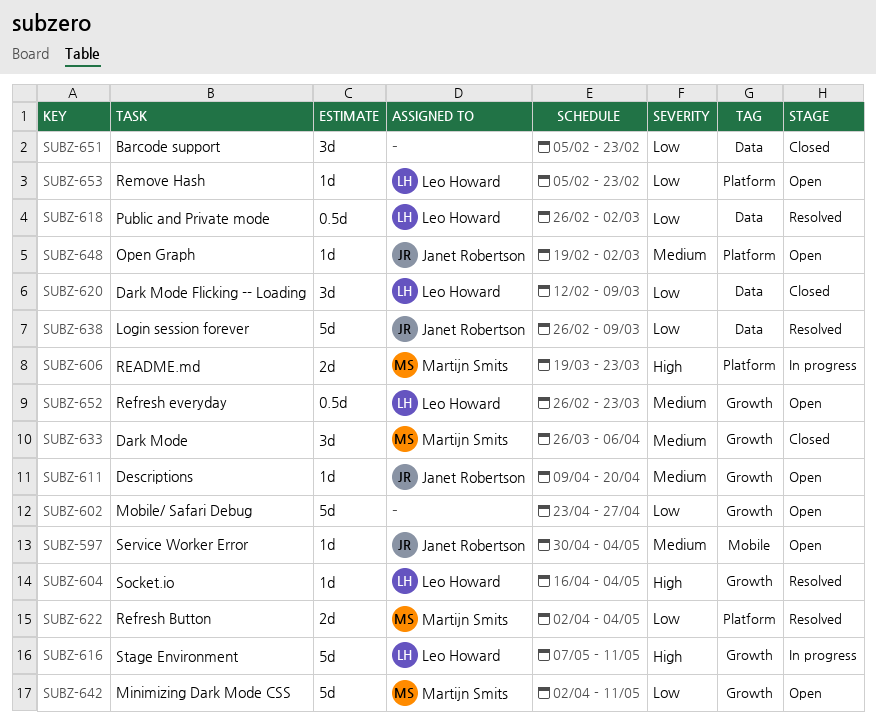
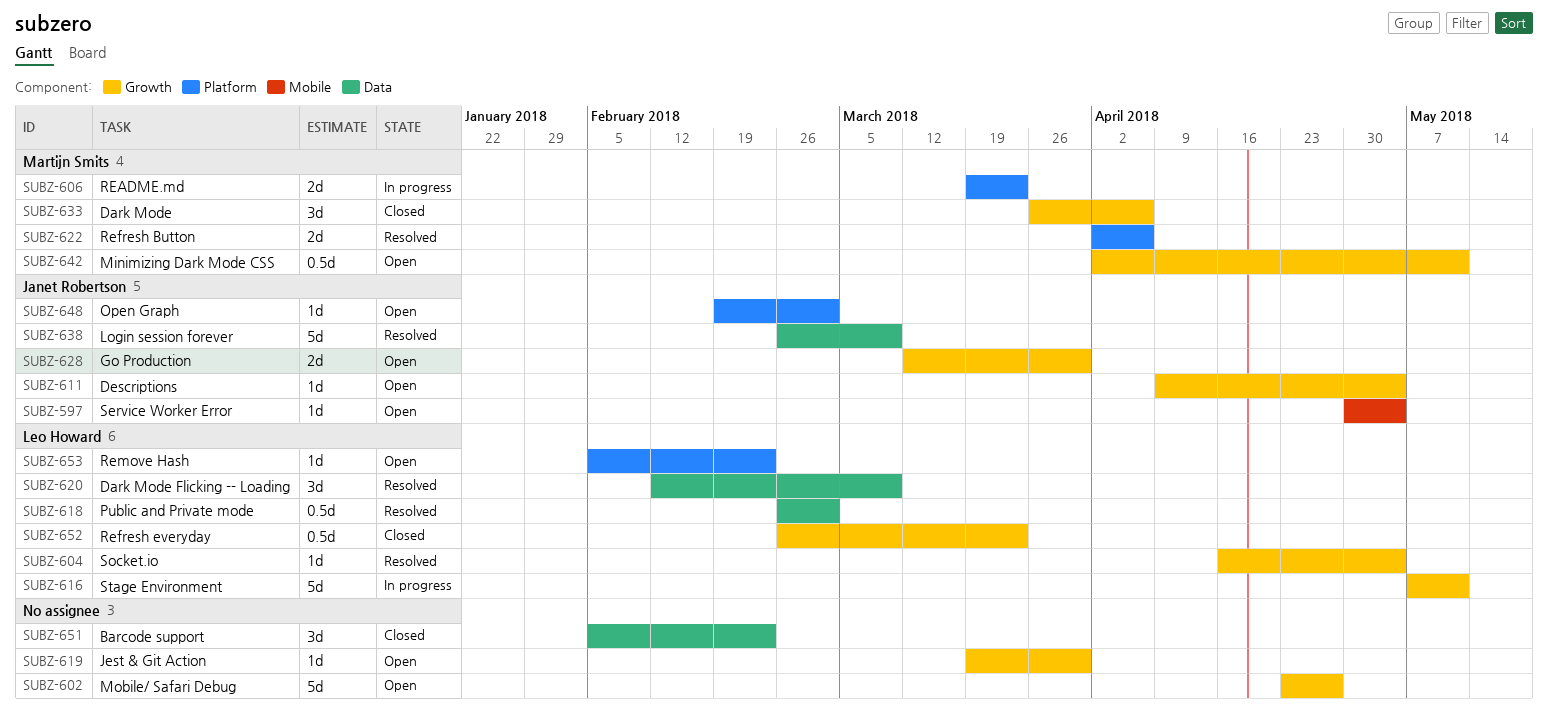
SUBZ-611, due: Apr 20 -> May 4
SUBZ-619: none -> present
SUBZ-620, status: Closed -> Resolved
SUBZ-622, due: May 4 -> Apr 6
SUBZ-628: none -> present
SUBZ-642, estimate: 5d -> 0.5d
SUBZ-652, status: Open -> Closed

